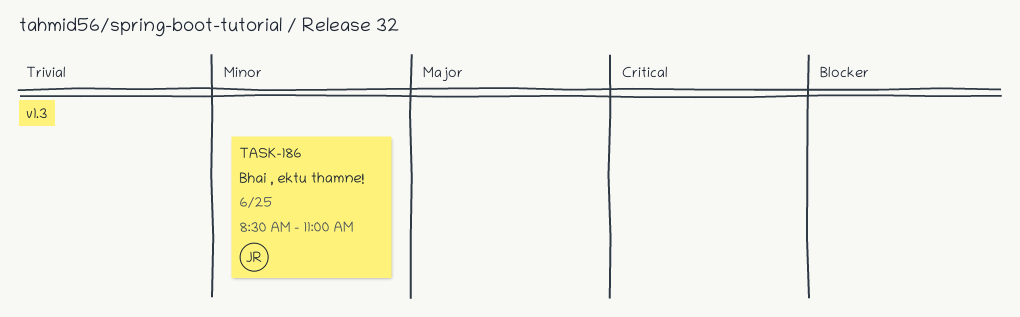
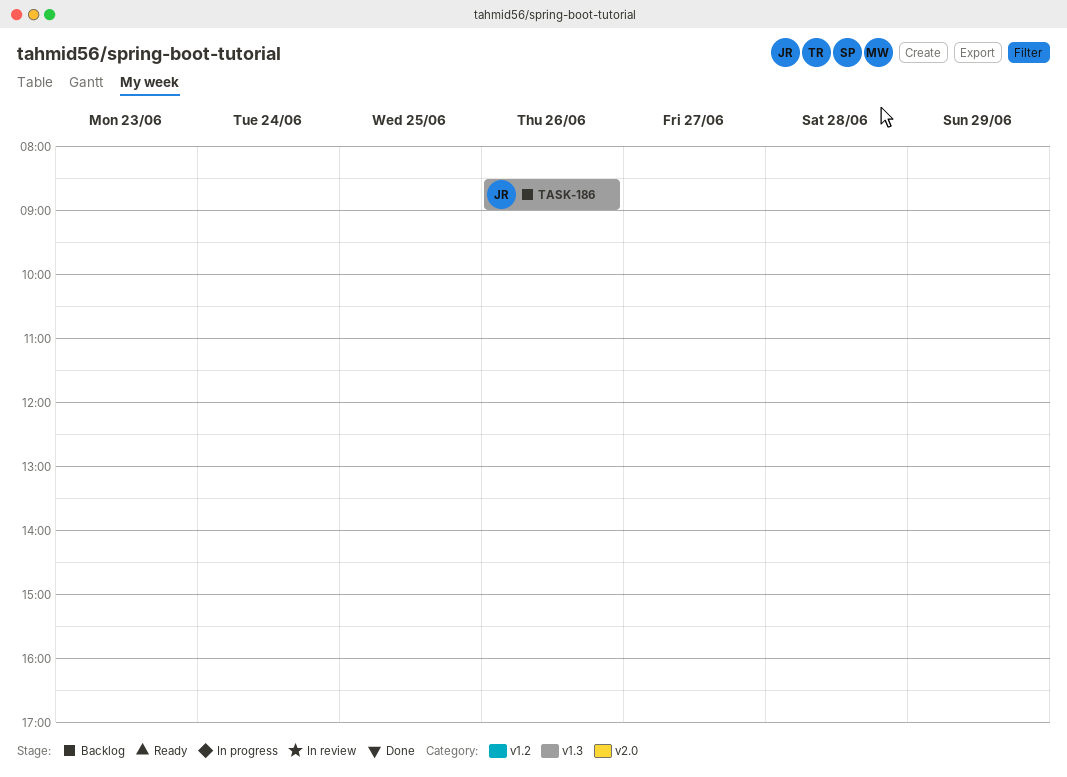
TASK-186, day: Jun 25 -> Jun 26
TASK-186, ends: 11:00 -> 09:00

